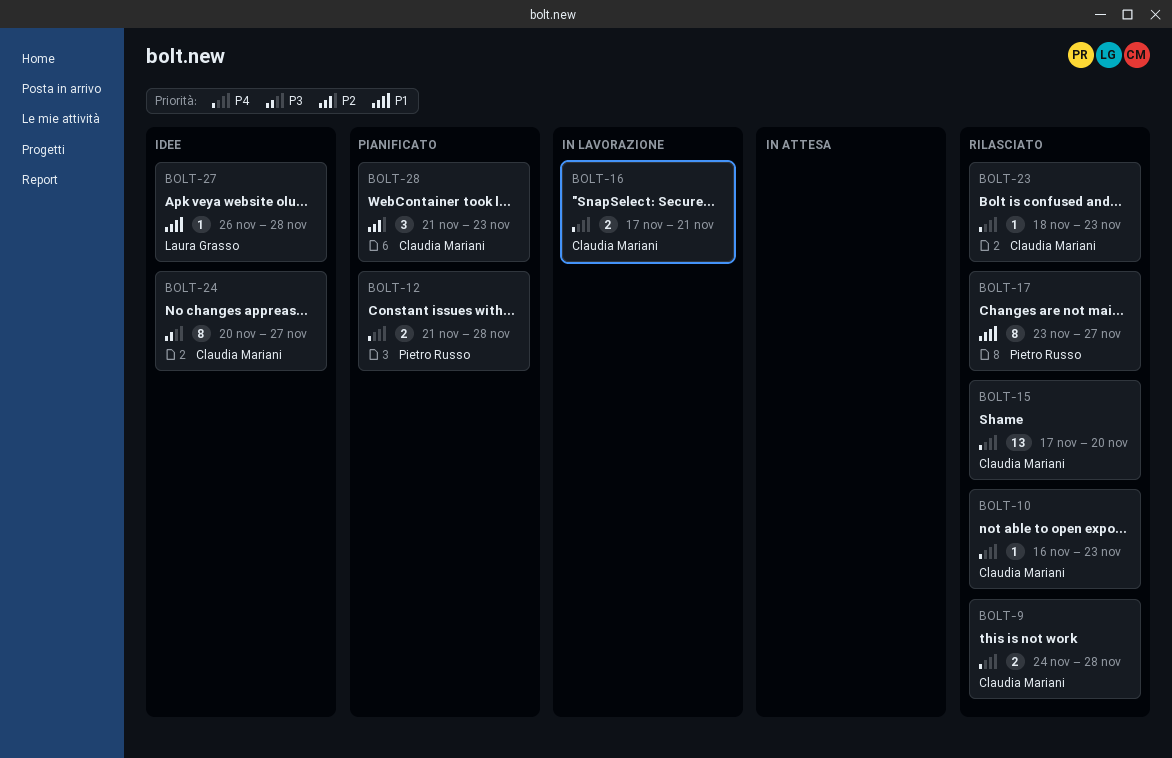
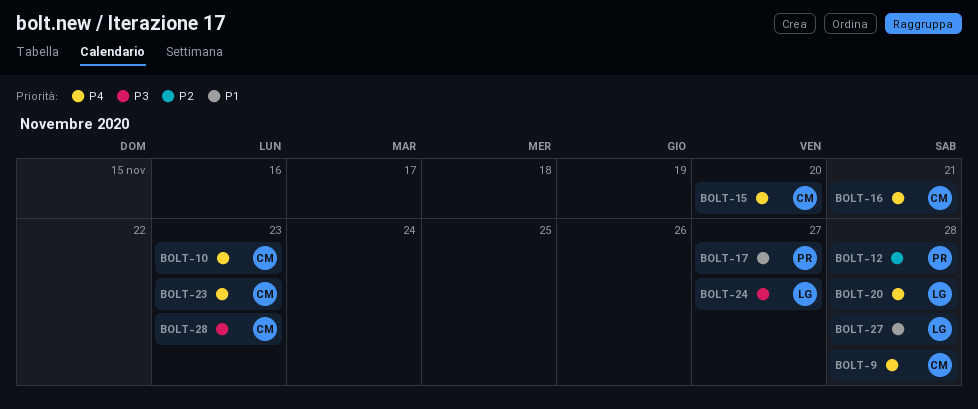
BOLT-12, priority: P4 -> P2
BOLT-20: none -> present
BOLT-24, owner: Claudia Mariani -> Laura Grasso
BOLT-28, priority: P2 -> P3

